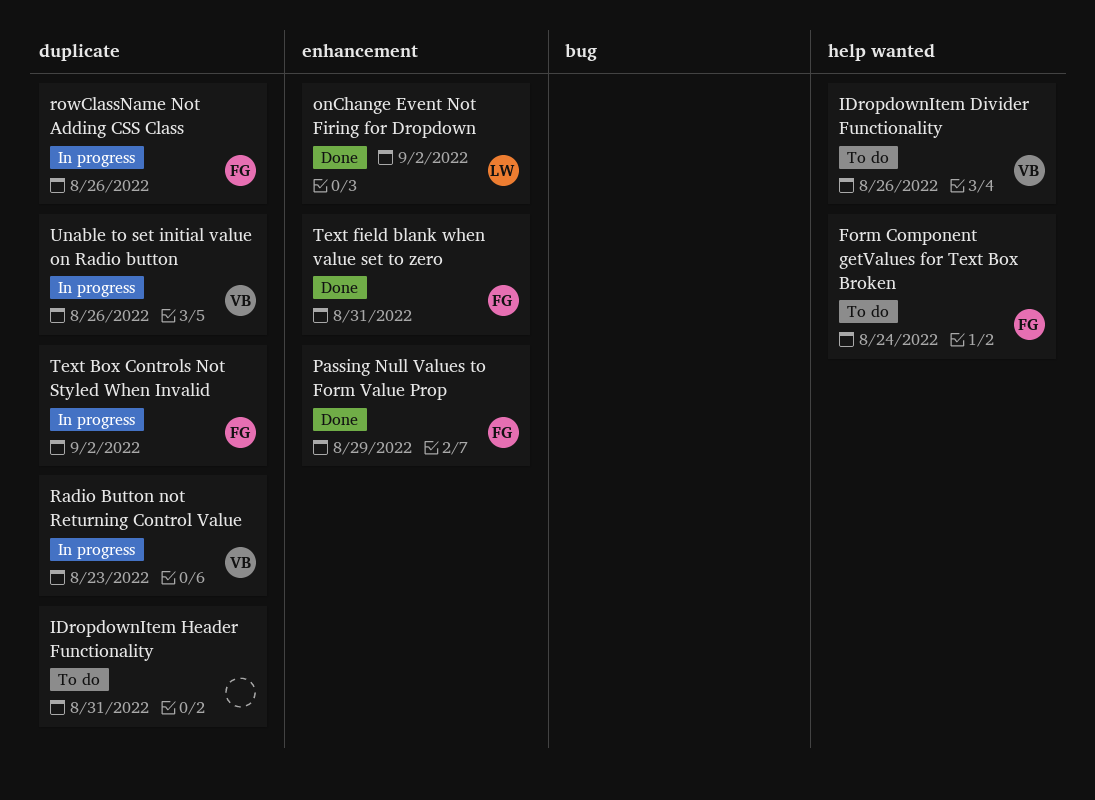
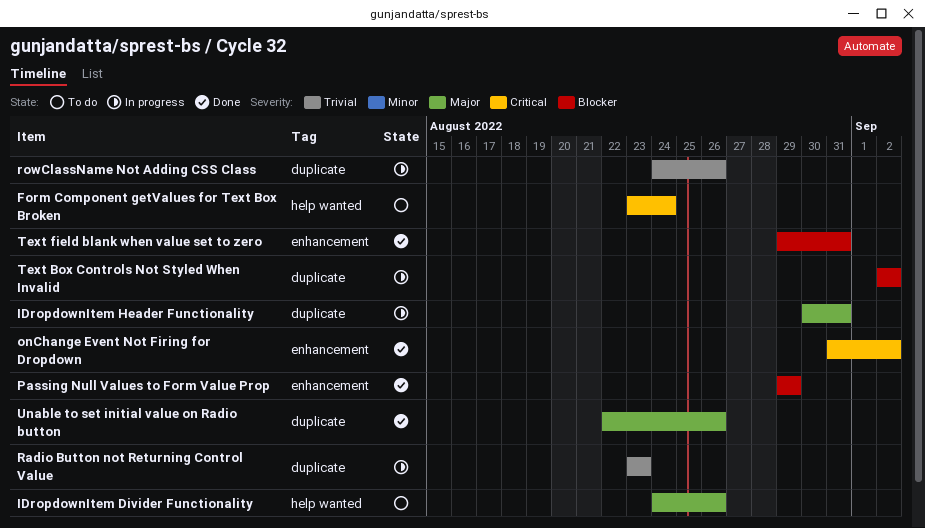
IDropdownItem Header Functionality, status: To do -> In progress
Unable to set initial value on Radio button, status: In progress -> Done

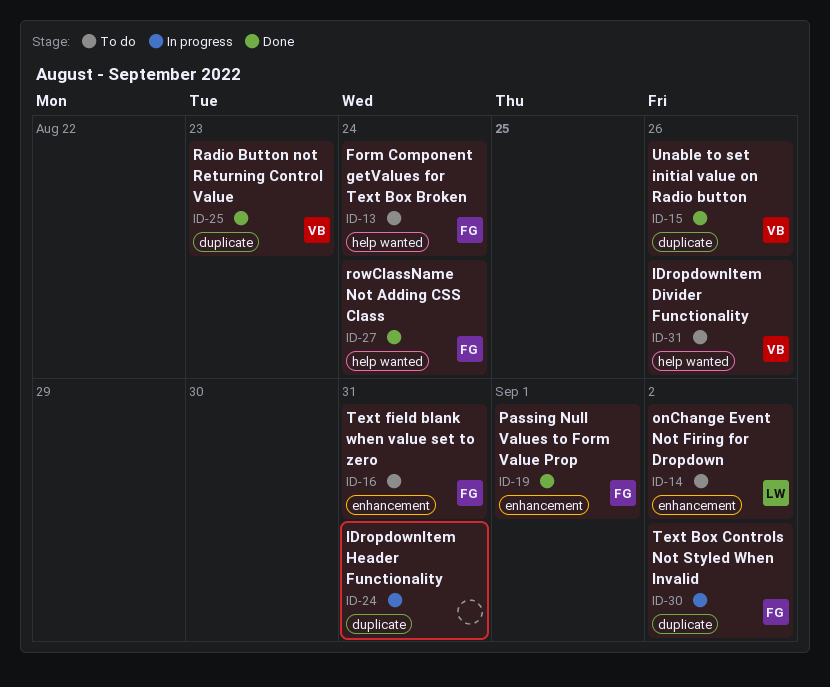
onChange Event Not Firing for Dropdown, status: Done -> To do
Passing Null Values to Form Value Prop, due: Aug 29 -> Sep 1
Radio Button not Returning Control Value, status: In progress -> Done
rowClassName Not Adding CSS Class, status: In progress -> Done
rowClassName Not Adding CSS Class, label: duplicate -> help wanted
rowClassName Not Adding CSS Class, due: Aug 26 -> Aug 24
Text field blank when value set to zero, status: Done -> To do

